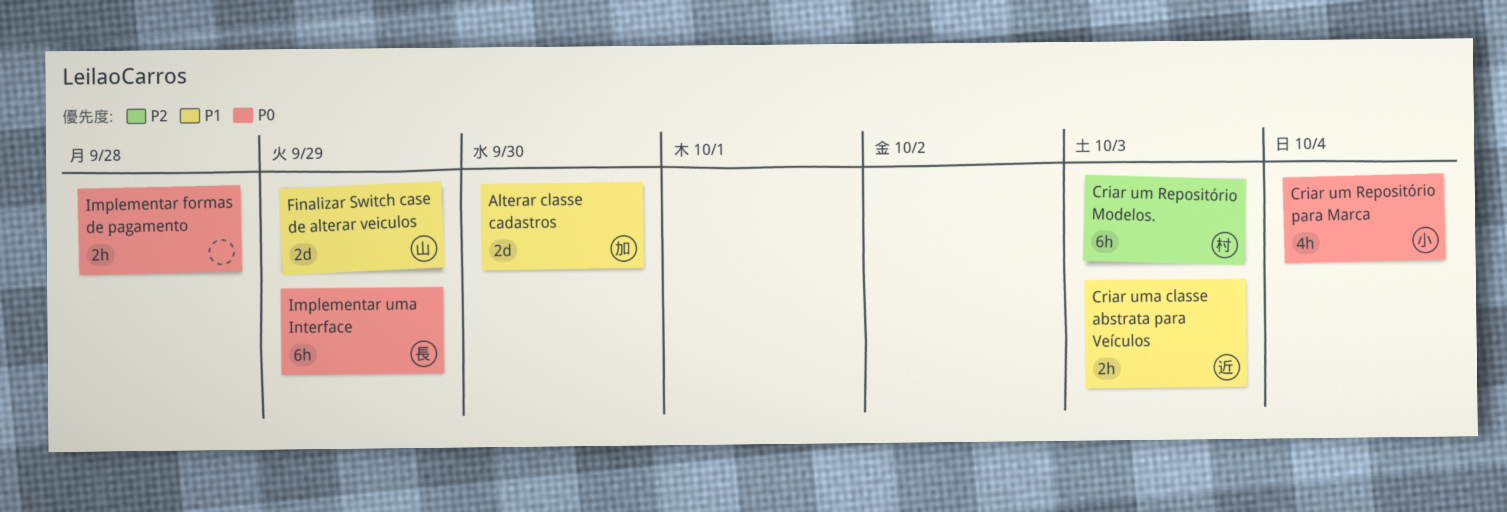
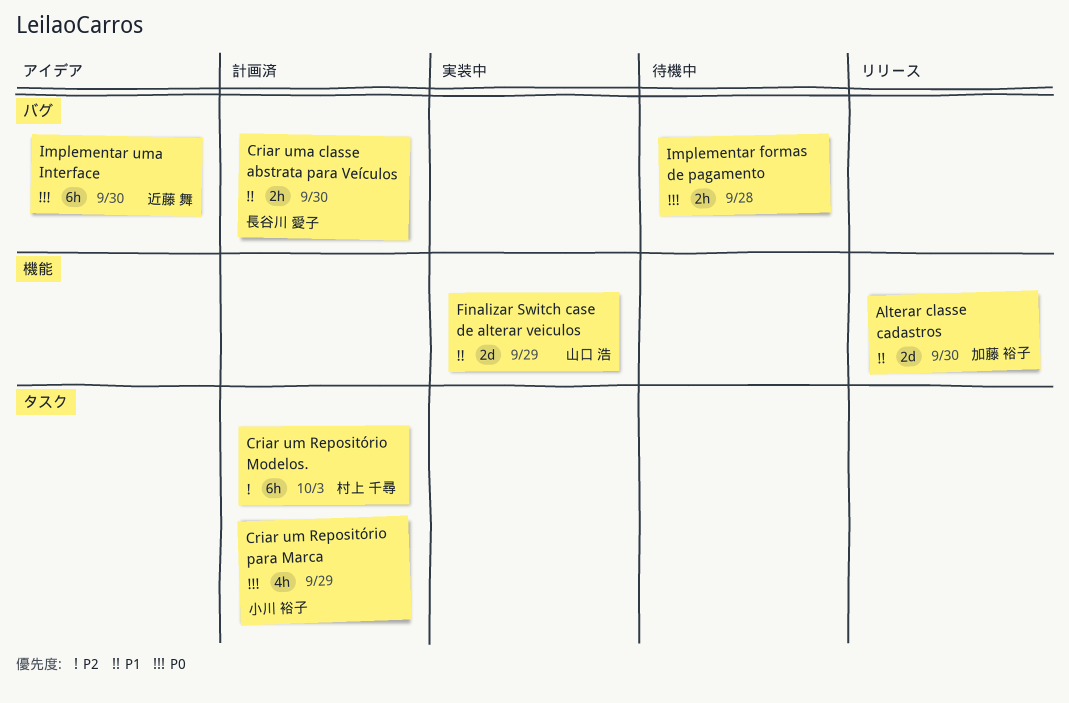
Criar um Repositório para Marca, due: Oct 4 -> Sep 29
Criar uma classe abstrata para Veículos, owner: 近藤 舞 -> 長谷川 愛子
Criar uma classe abstrata para Veículos, due: Oct 3 -> Sep 30
Implementar uma Interface, owner: 長谷川 愛子 -> 近藤 舞
Implementar uma Interface, due: Sep 29 -> Sep 30

